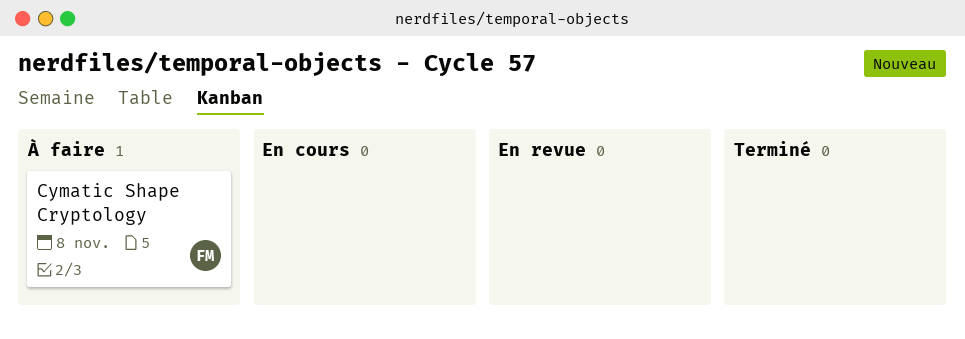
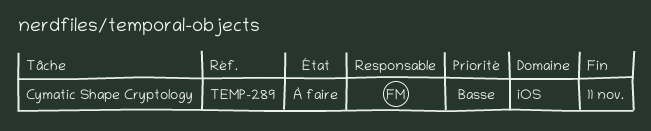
Cymatic Shape Cryptology, due: Nov 8 -> Nov 11

